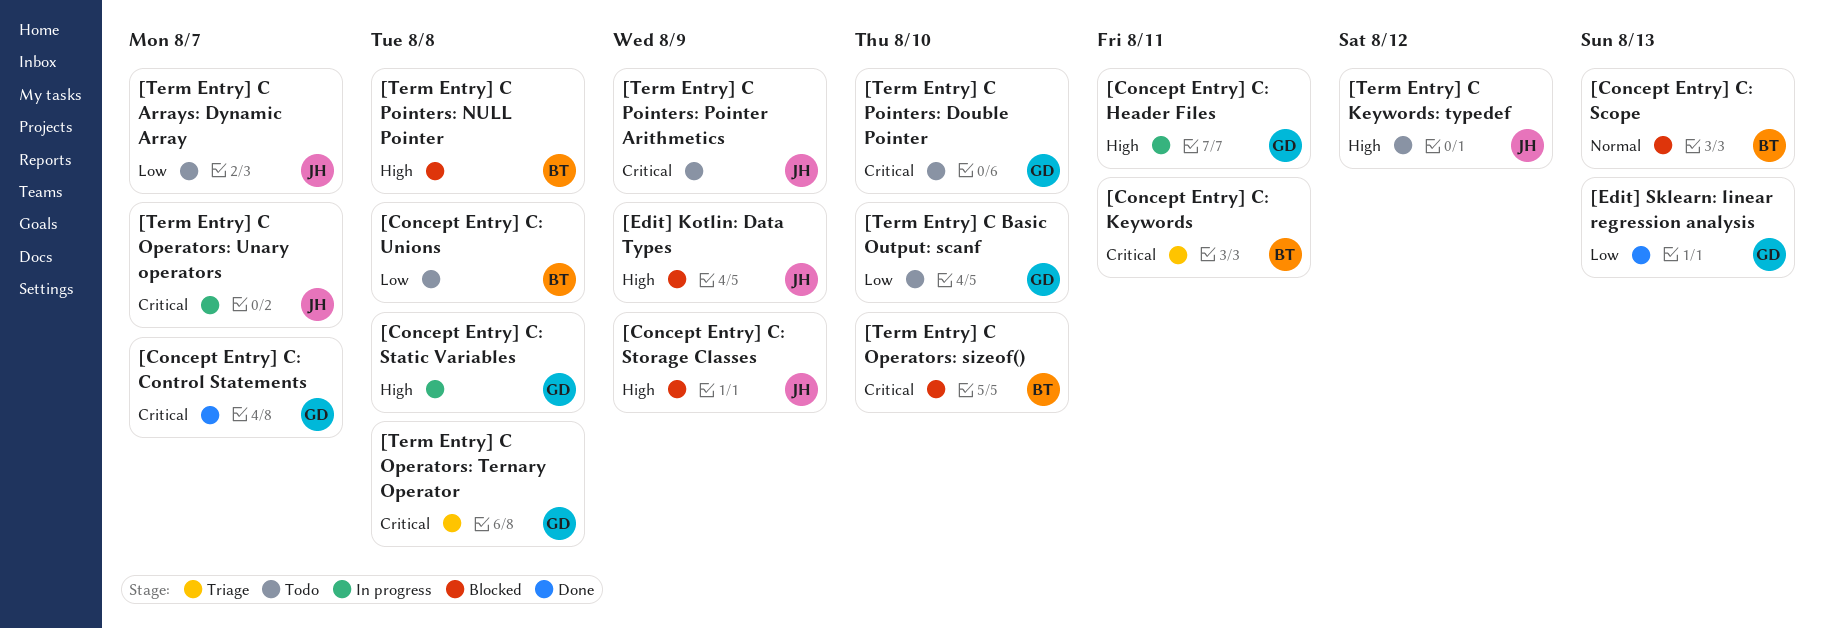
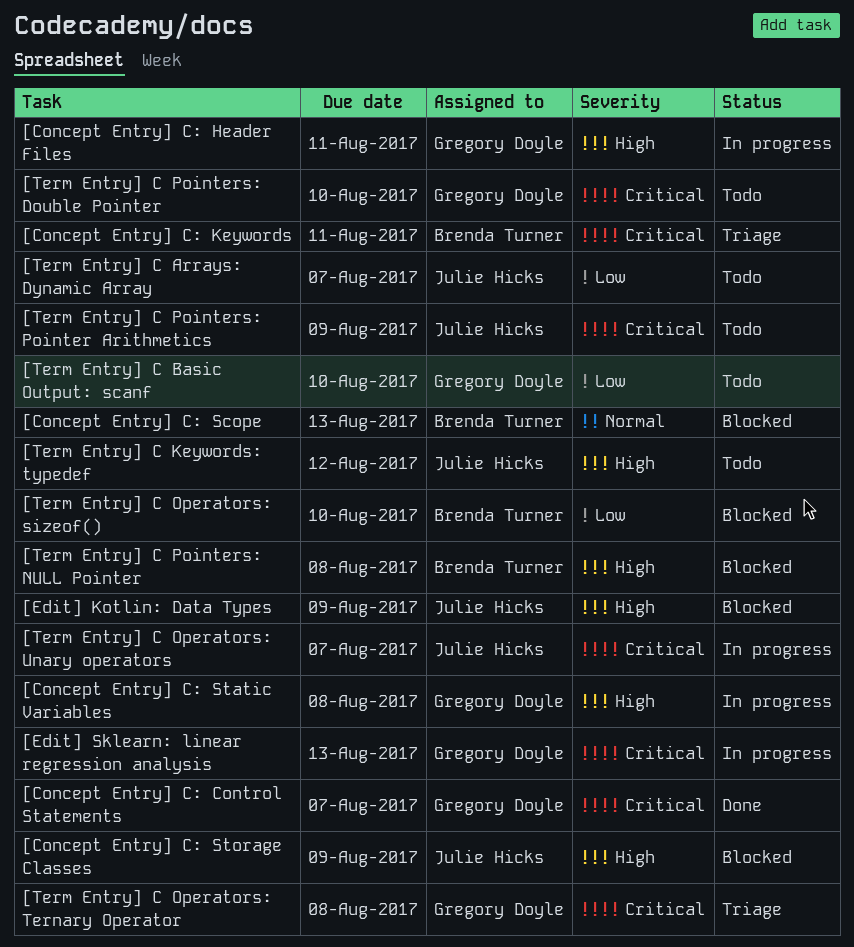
[Concept Entry] C: Unions: present -> none
[Edit] Sklearn: linear regression analysis, status: Done -> In progress
[Edit] Sklearn: linear regression analysis, priority: Low -> Critical
[Term Entry] C Operators: sizeof(), priority: Critical -> Low

